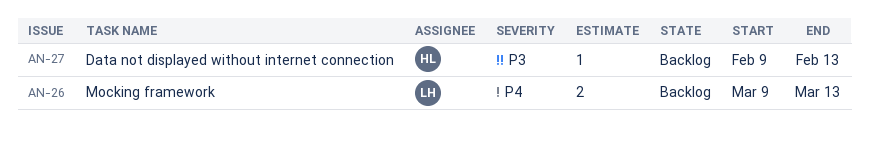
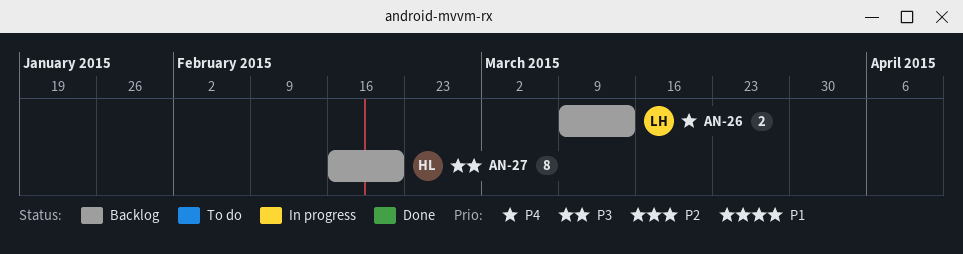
AN-27, estimate: 1 -> 8
AN-27, start: Feb 9 -> Feb 16
AN-27, due: Feb 13 -> Feb 20

